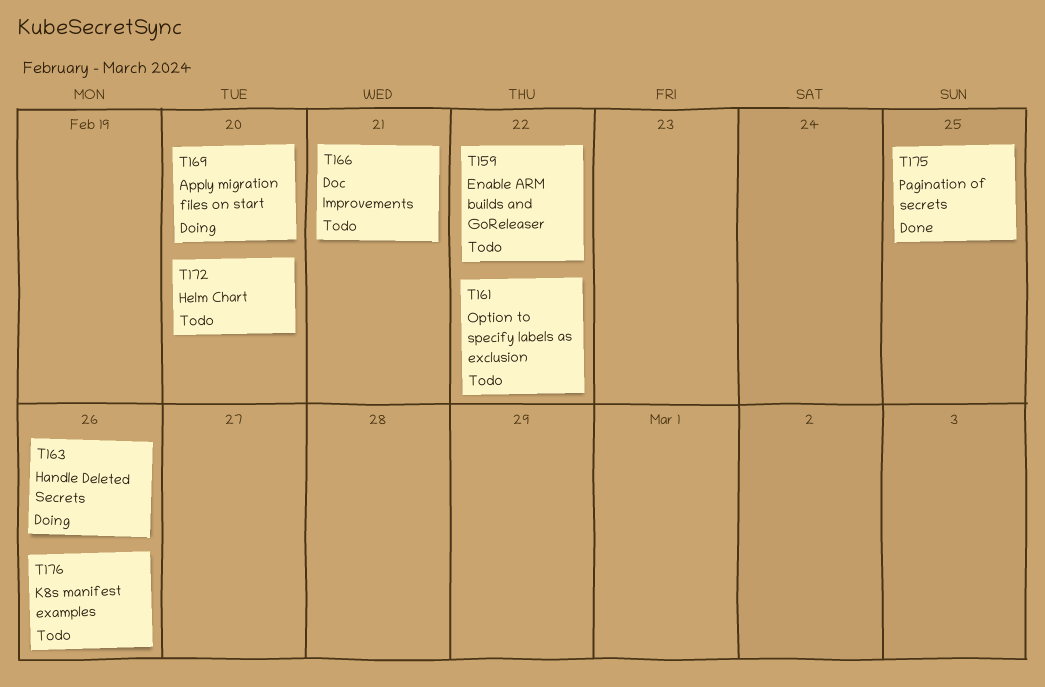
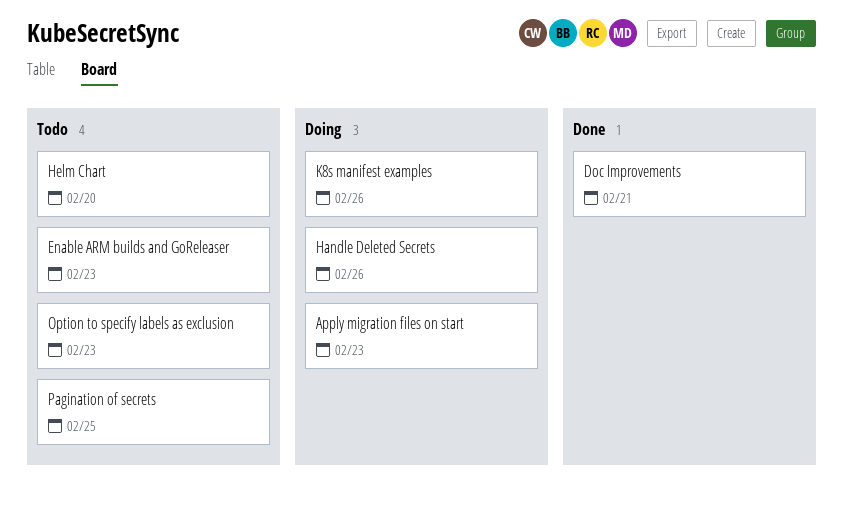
Apply migration files on start, due: Feb 20 -> Feb 23
Doc Improvements, status: Todo -> Done
Enable ARM builds and GoReleaser, due: Feb 22 -> Feb 23
K8s manifest examples, status: Todo -> Doing
Option to specify labels as exclusion, due: Feb 22 -> Feb 23
Pagination of secrets, status: Done -> Todo

